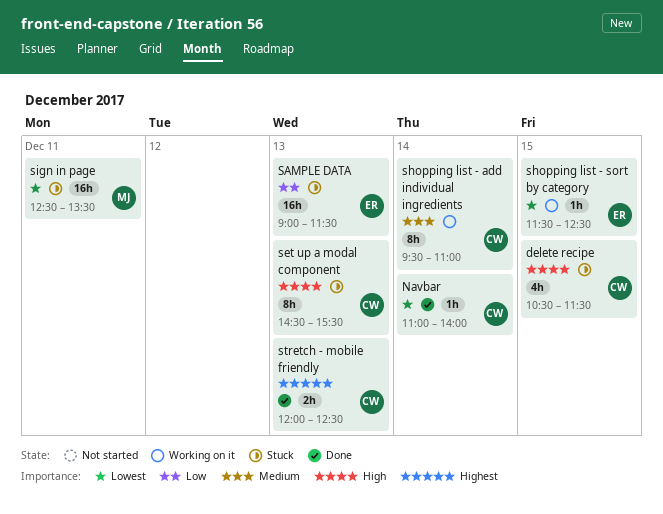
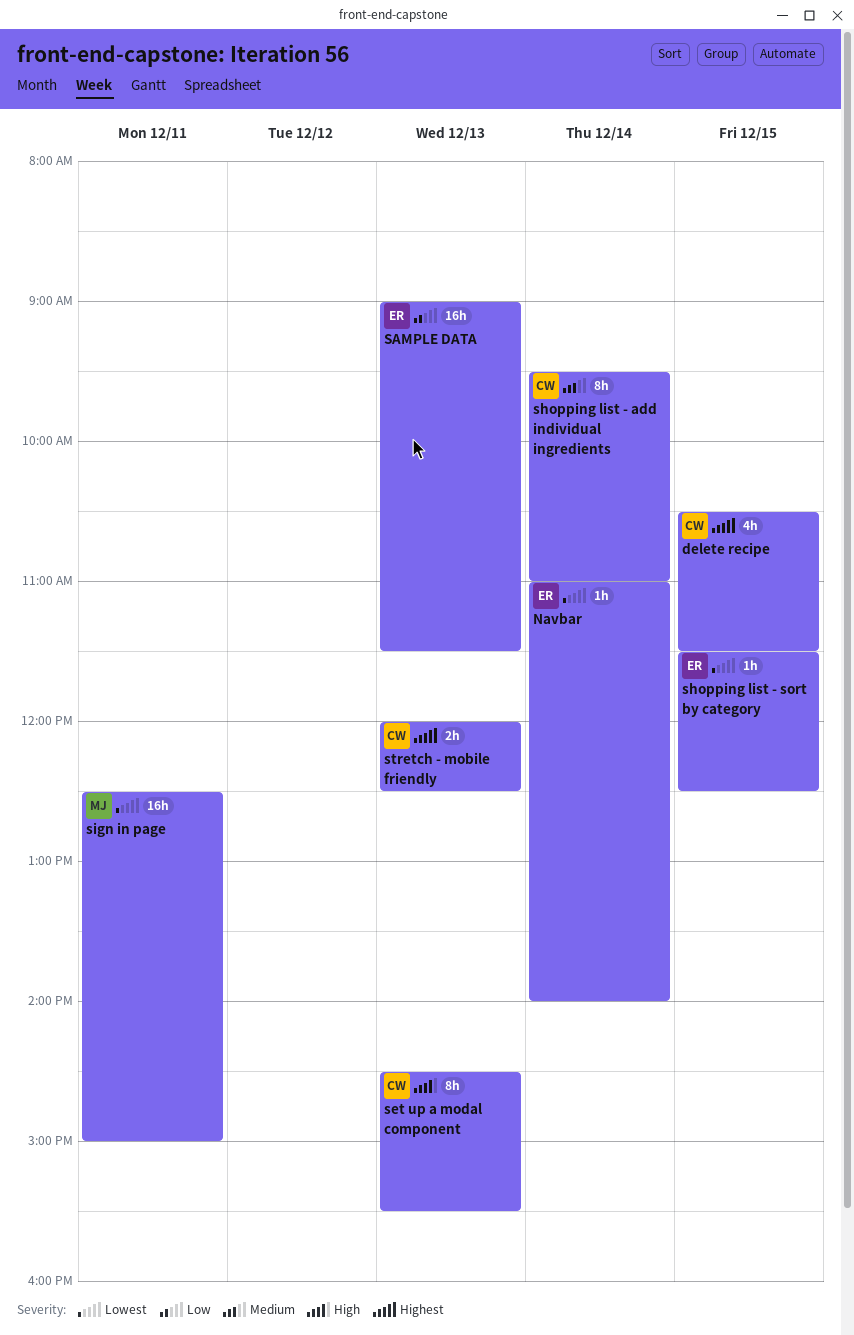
delete recipe, priority: High -> Highest
Navbar, owner: CW -> ER
sign in page, ends: 13:30 -> 15:00

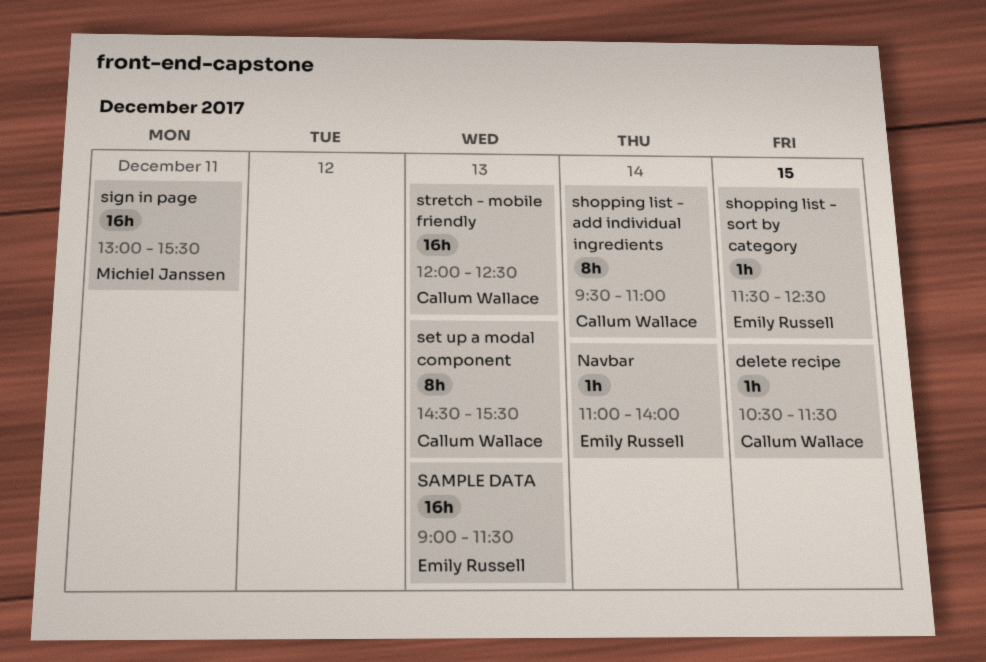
delete recipe, estimate: 4h -> 1h
sign in page, begins: 12:30 -> 13:00
sign in page, ends: 15:00 -> 15:30
stretch - mobile friendly, estimate: 2h -> 16h

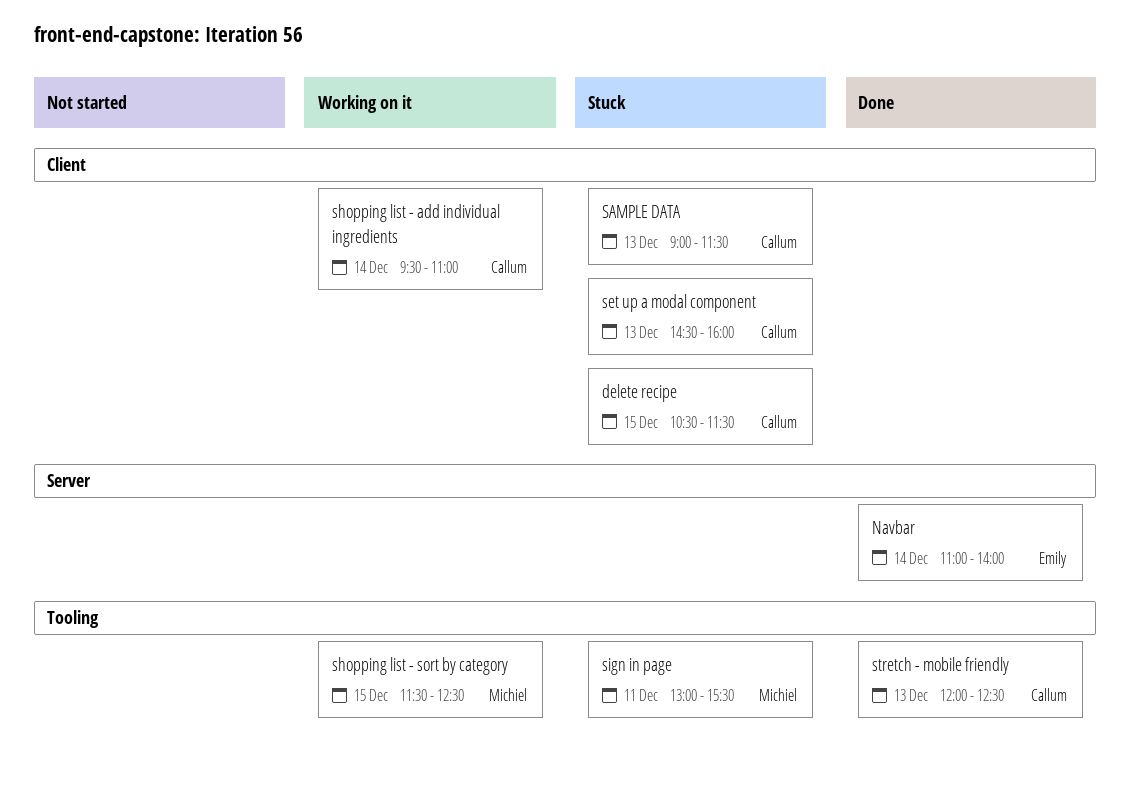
SAMPLE DATA, owner: Emily Russell -> Callum Wallace
set up a modal component, ends: 15:30 -> 16:00
shopping list - sort by category, owner: Emily Russell -> Michiel Janssen

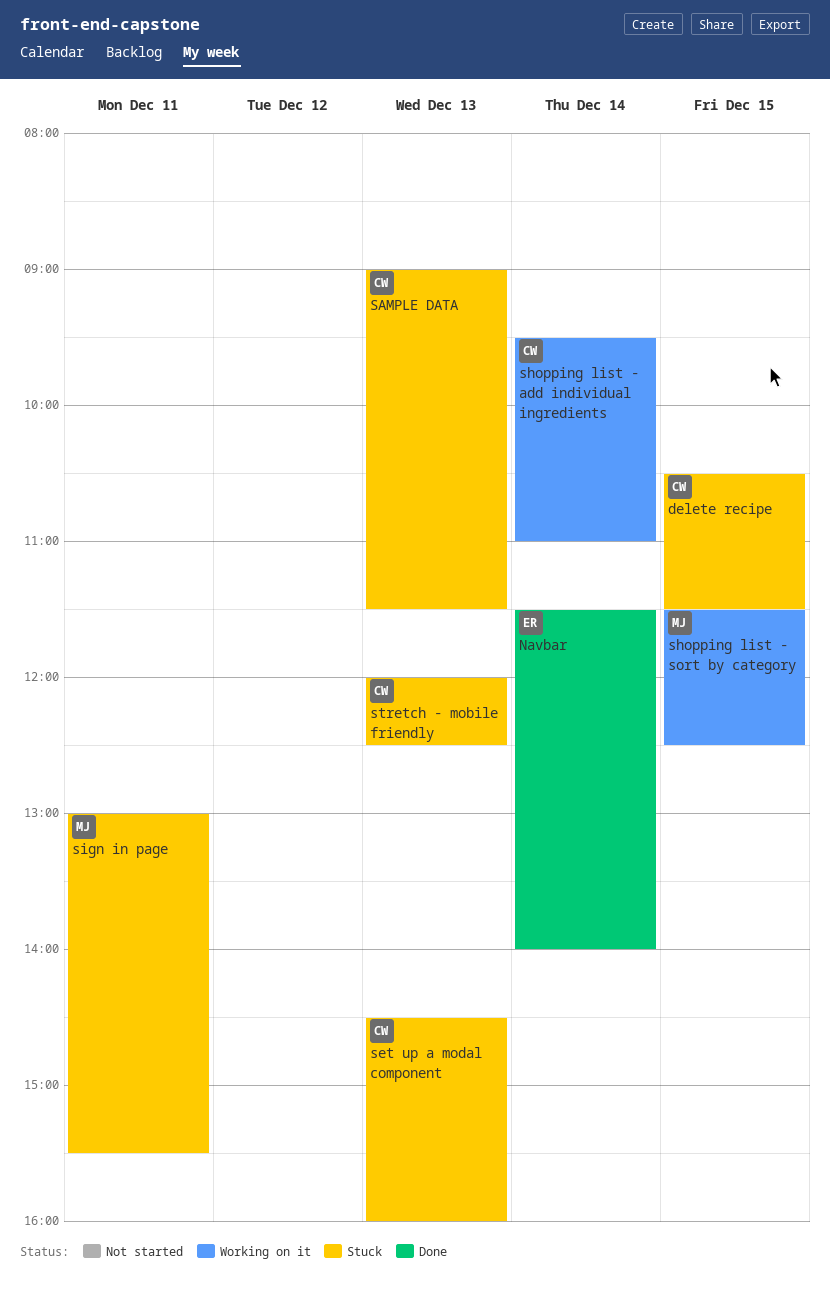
Navbar, begins: 11:00 -> 11:30
stretch - mobile friendly, status: Done -> Stuck

